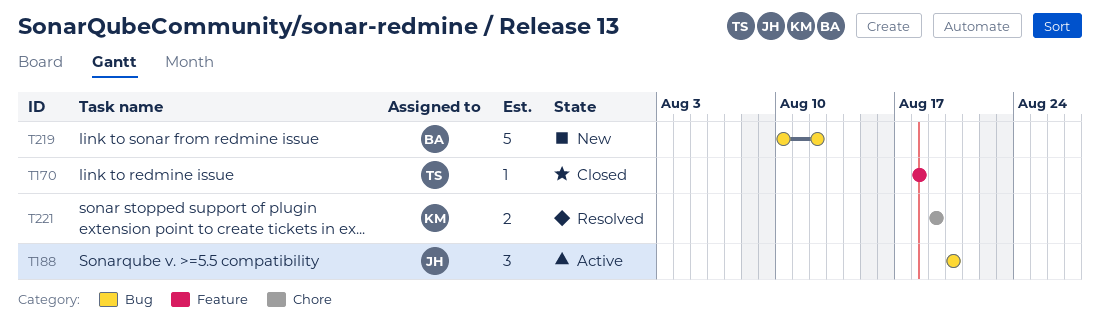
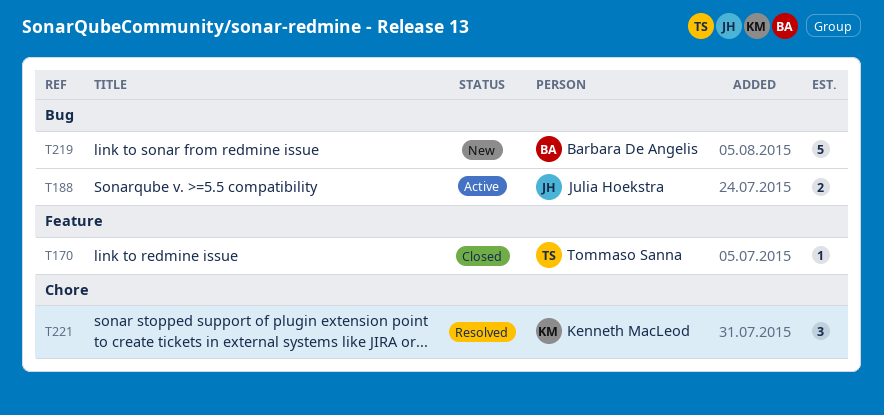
T188, estimate: 3 -> 2
T221, estimate: 2 -> 3

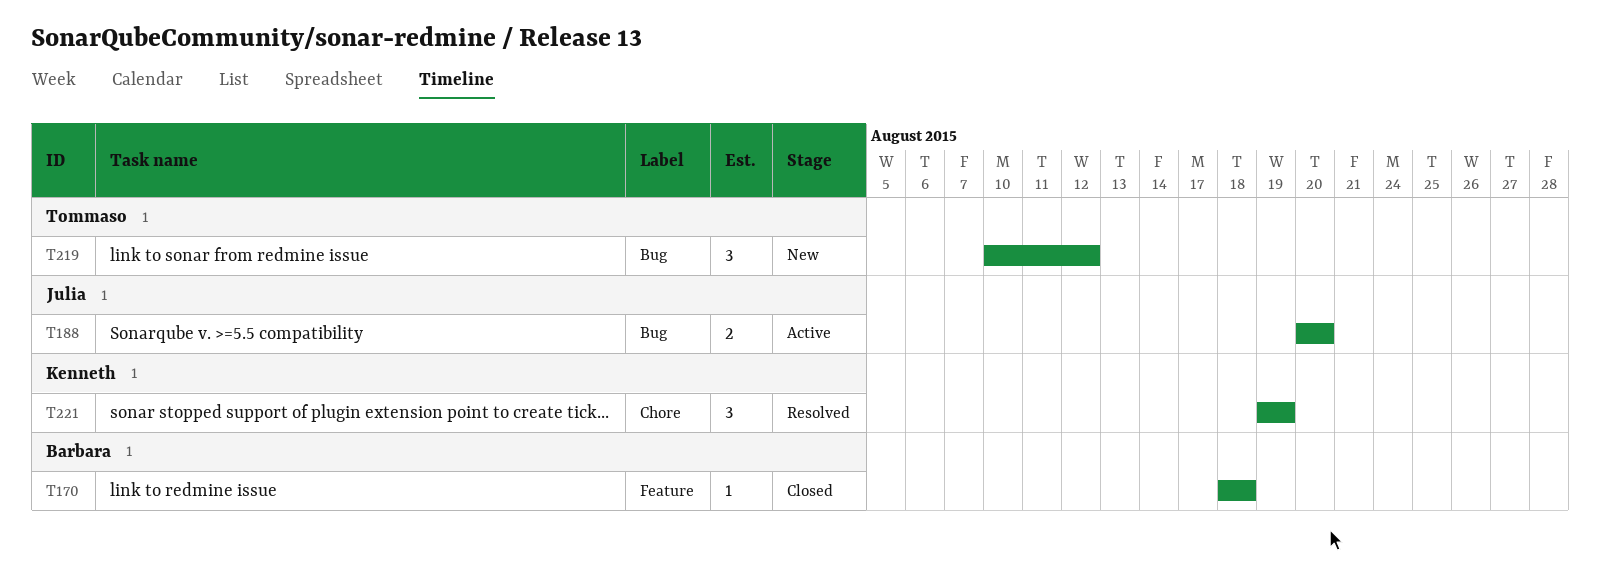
T170, owner: Tommaso Sanna -> Barbara De Angelis
T219, owner: Barbara De Angelis -> Tommaso Sanna
T219, estimate: 5 -> 3

